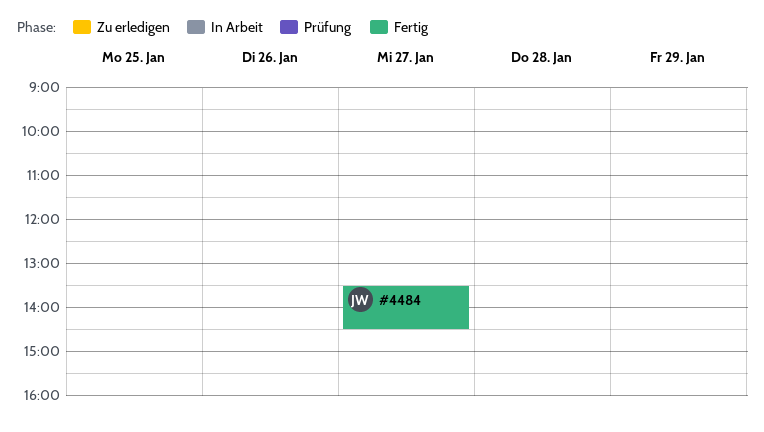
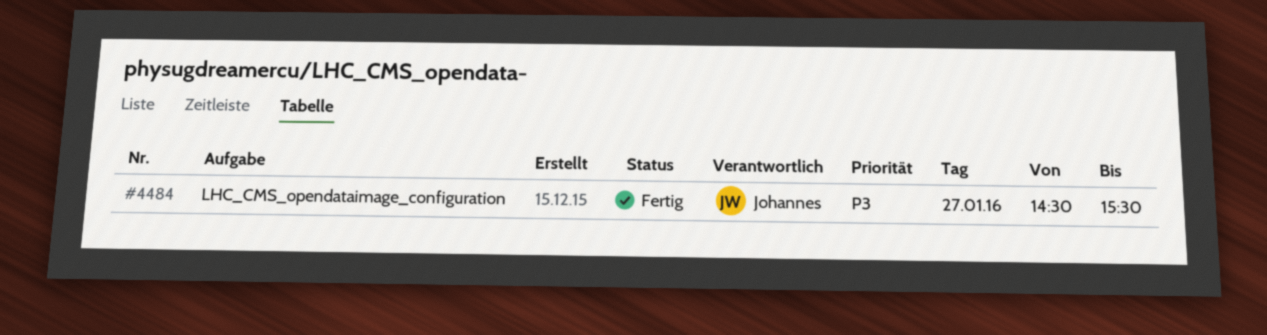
#4484, begins: 13:30 -> 14:30
#4484, ends: 14:30 -> 15:30

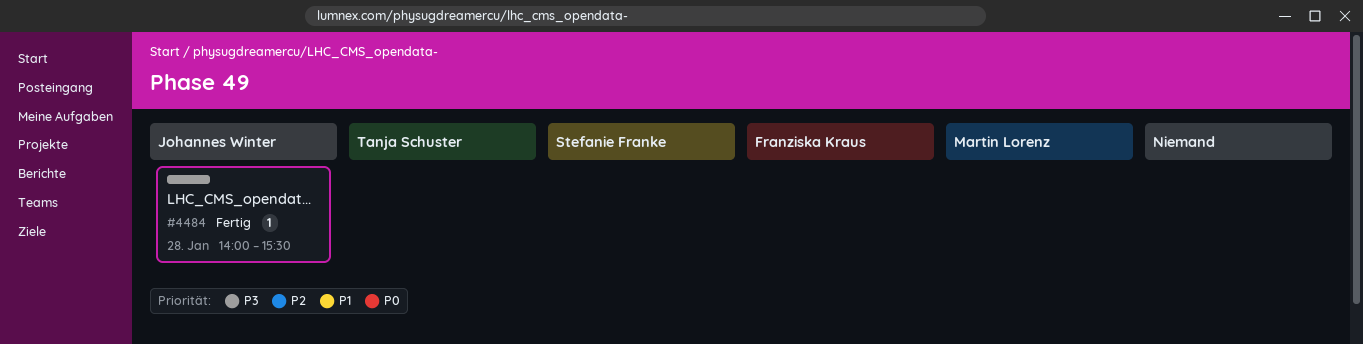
#4484, day: Jan 27 -> Jan 28
#4484, begins: 14:30 -> 14:00

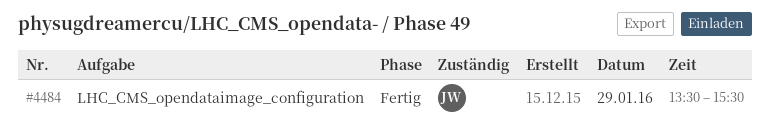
#4484, day: Jan 28 -> Jan 29
#4484, begins: 14:00 -> 13:30

